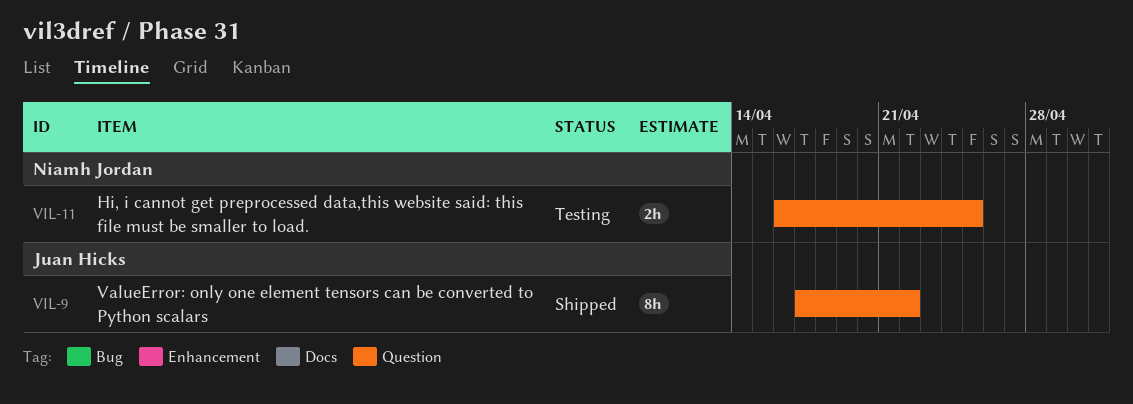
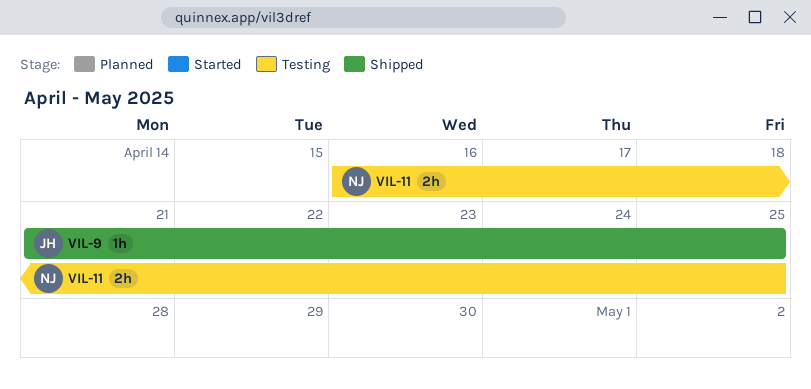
VIL-9, estimate: 8h -> 1h
VIL-9, start: Apr 17 -> Apr 21
VIL-9, due: Apr 22 -> Apr 25

